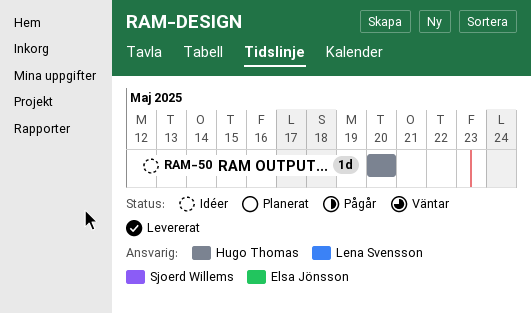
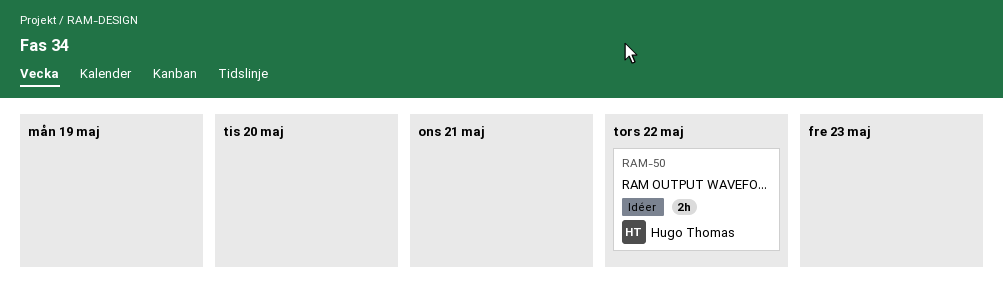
RAM-50, estimate: 1d -> 2h
RAM-50, due: May 20 -> May 22

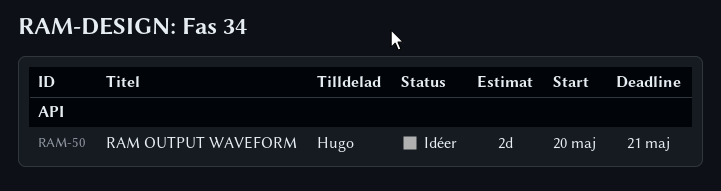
RAM-50, estimate: 2h -> 2d
RAM-50, due: May 22 -> May 21

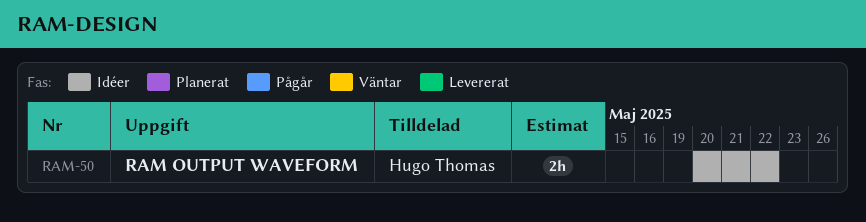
RAM-50, estimate: 2d -> 2h
RAM-50, due: May 21 -> May 22

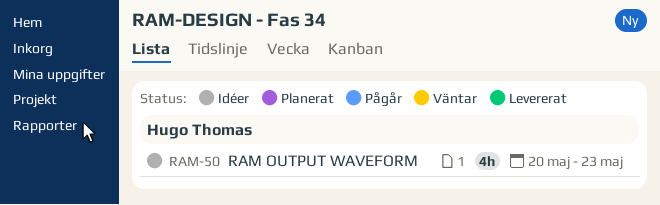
RAM-50, estimate: 2h -> 4h
RAM-50, due: May 22 -> May 23

